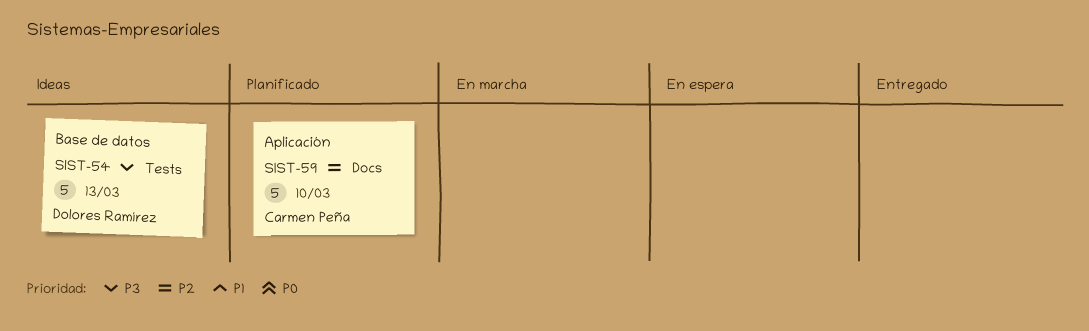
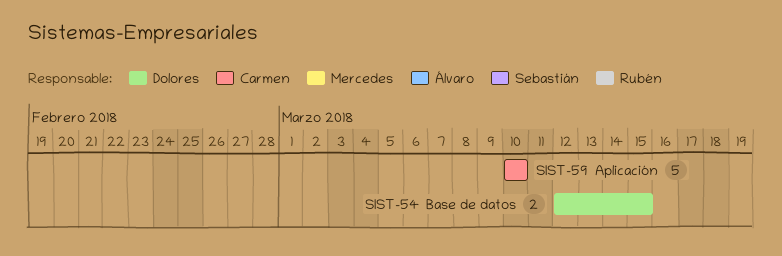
SIST-54, estimate: 5 -> 2
SIST-54, due: Mar 13 -> Mar 15

